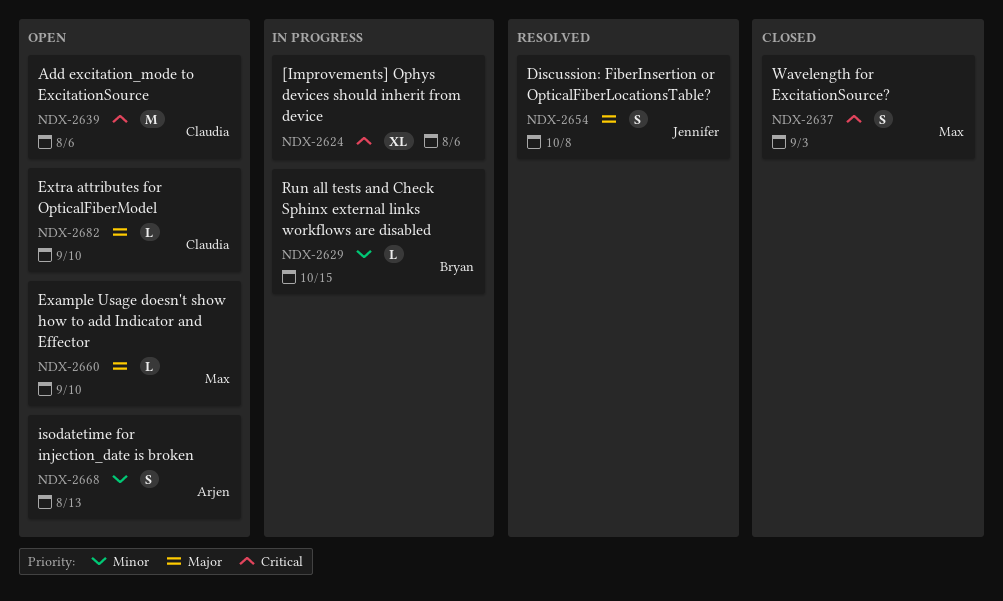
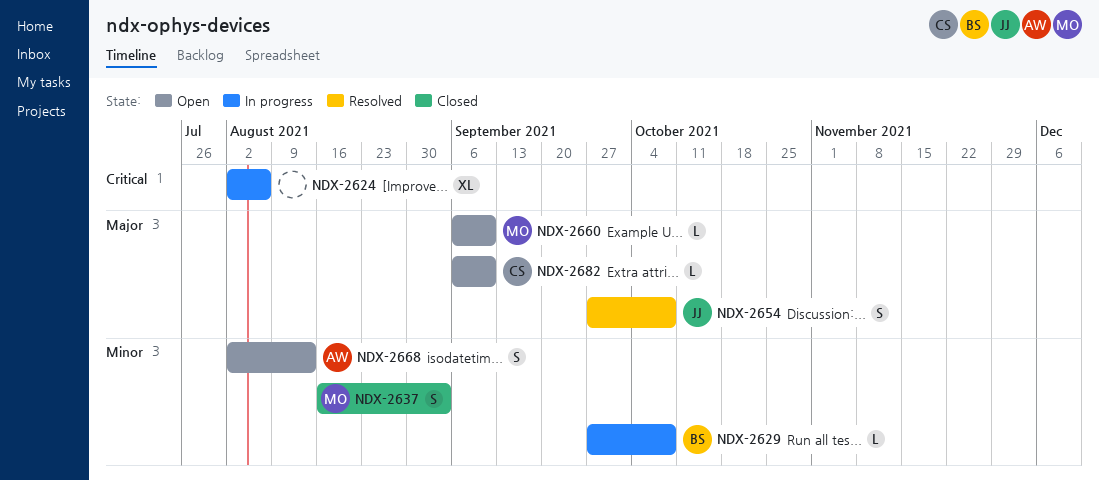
NDX-2629, due: Oct 15 -> Oct 8
NDX-2637, priority: Critical -> Minor
NDX-2639: present -> none

